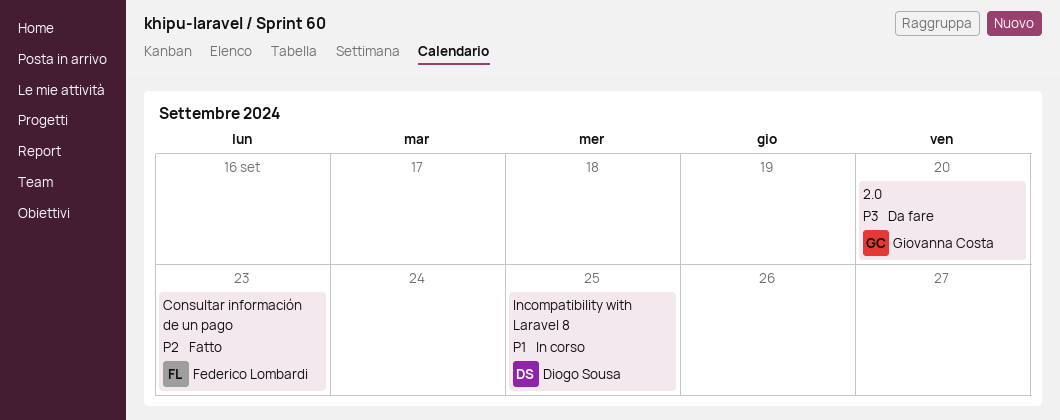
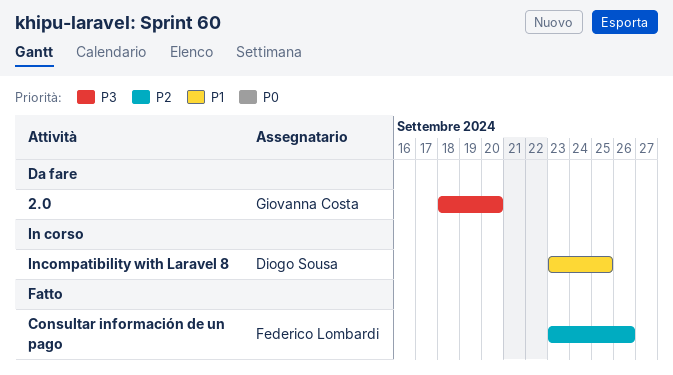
Consultar información de un pago, due: Sep 23 -> Sep 26

